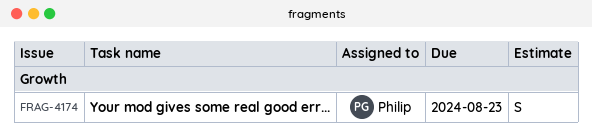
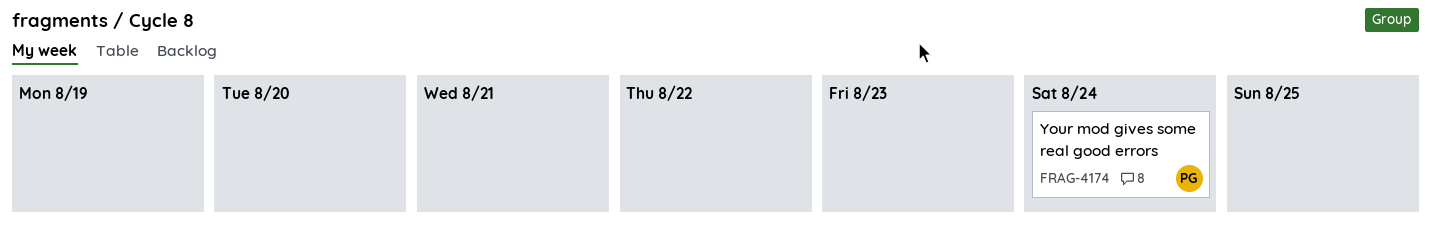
FRAG-4174, due: Aug 23 -> Aug 24

